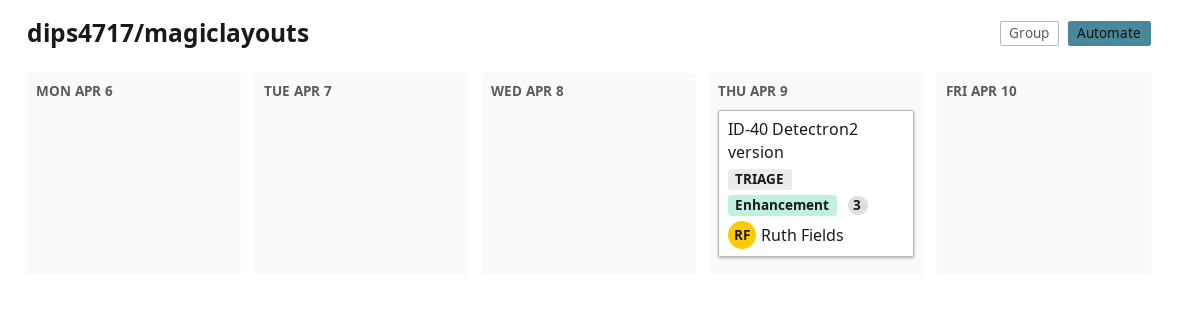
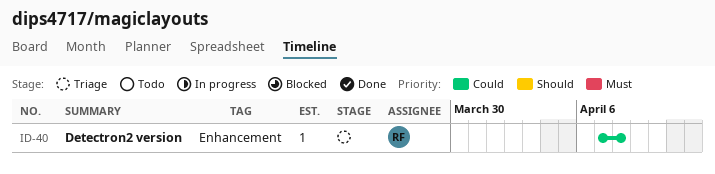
ID-40, estimate: 3 -> 1
ID-40, due: Apr 9 -> Apr 8

